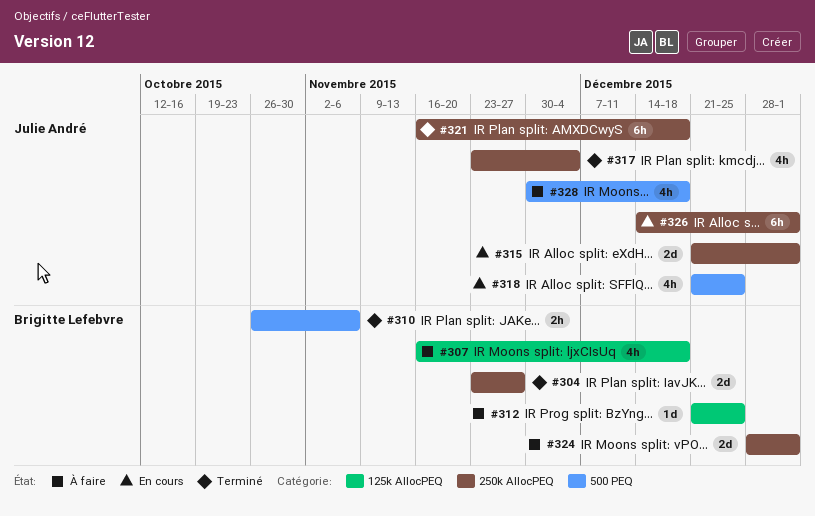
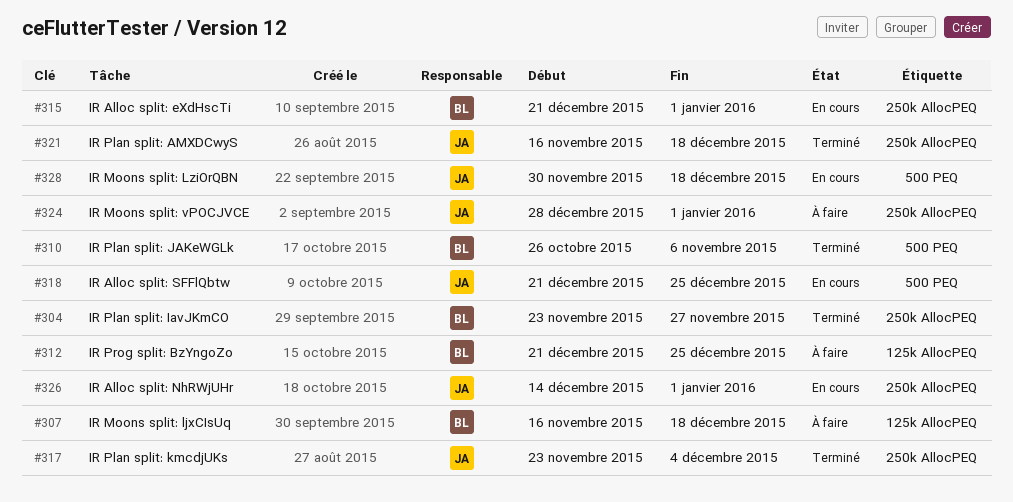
#315, owner: Julie André -> Brigitte Lefebvre
#324, owner: Brigitte Lefebvre -> Julie André
#328, status: À faire -> En cours

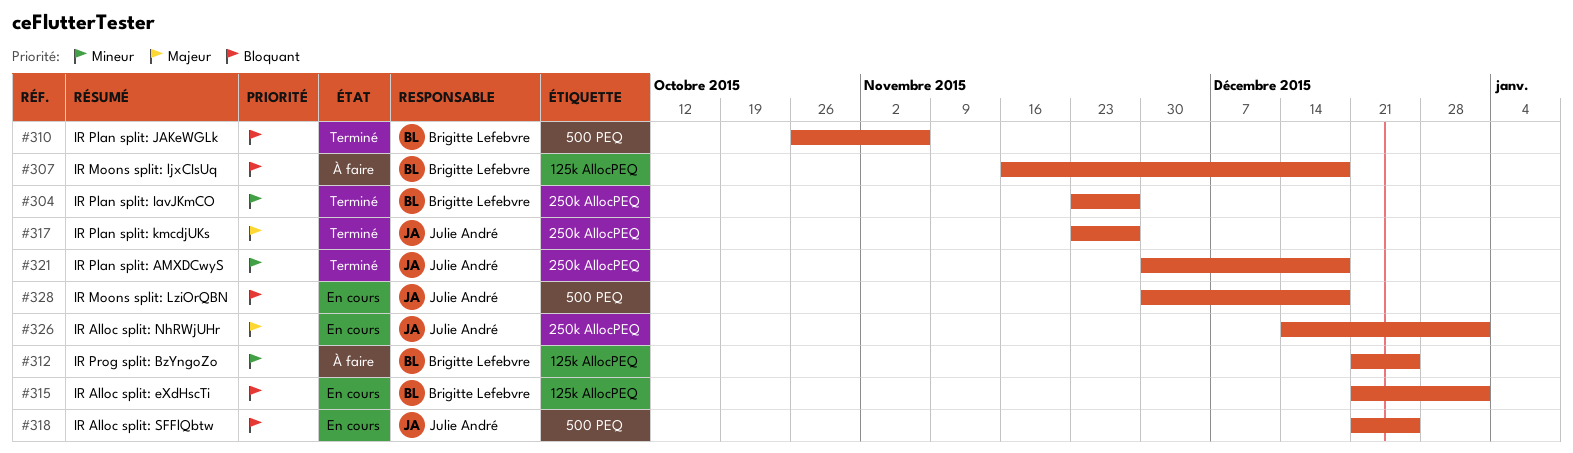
#315, label: 250k AllocPEQ -> 125k AllocPEQ
#317, due: Dec 4 -> Nov 27
#321, start: Nov 16 -> Nov 30
#324: present -> none

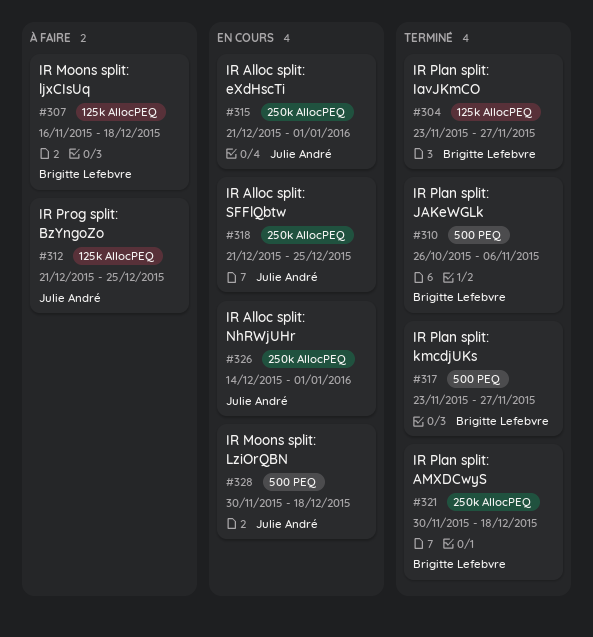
#304, label: 250k AllocPEQ -> 125k AllocPEQ
#312, owner: Brigitte Lefebvre -> Julie André
#315, owner: Brigitte Lefebvre -> Julie André
#315, label: 125k AllocPEQ -> 250k AllocPEQ
#317, owner: Julie André -> Brigitte Lefebvre
#317, label: 250k AllocPEQ -> 500 PEQ
#318, label: 500 PEQ -> 250k AllocPEQ
#321, owner: Julie André -> Brigitte Lefebvre

